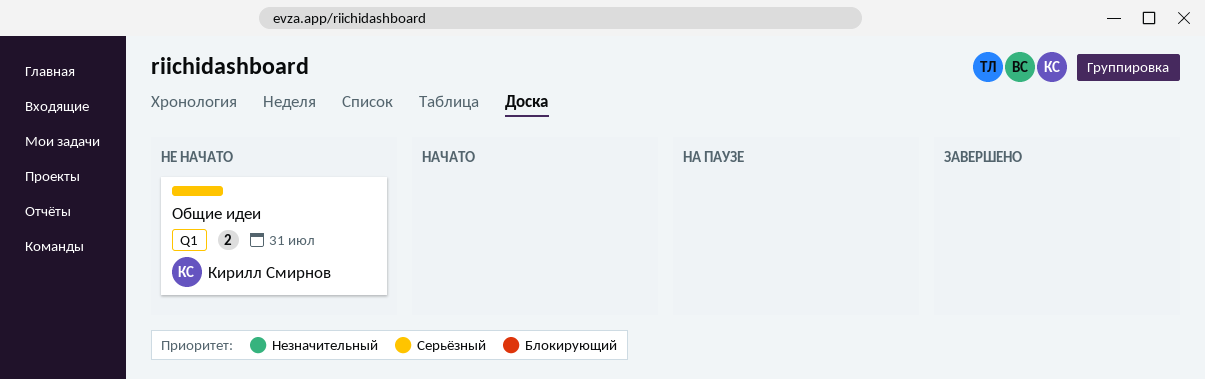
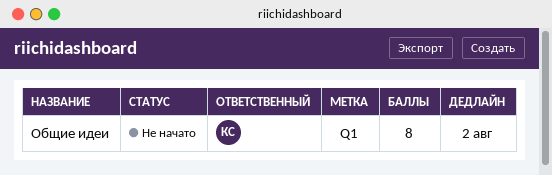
Общие идеи, estimate: 2 -> 8
Общие идеи, due: Jul 31 -> Aug 2

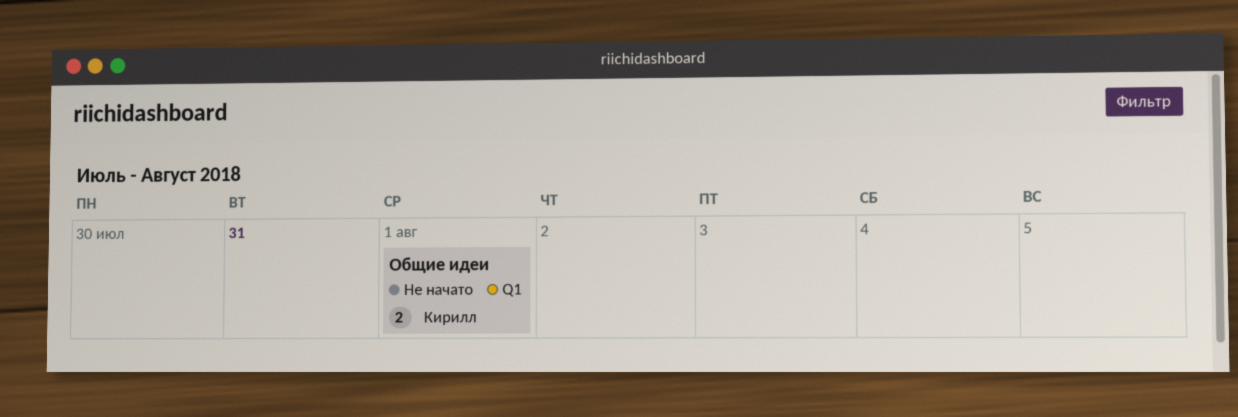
Общие идеи, estimate: 8 -> 2
Общие идеи, due: Aug 2 -> Aug 1

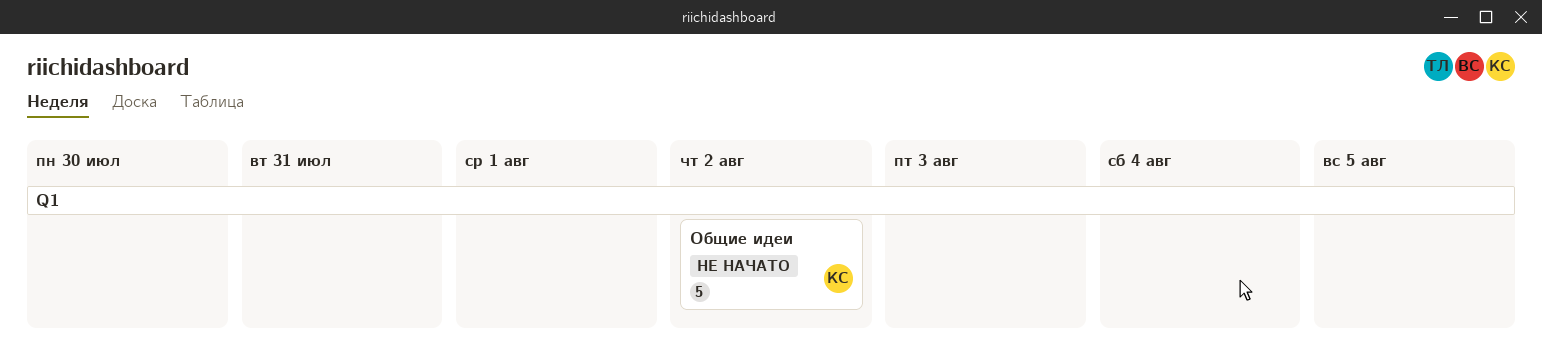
Общие идеи, estimate: 2 -> 5
Общие идеи, due: Aug 1 -> Aug 2

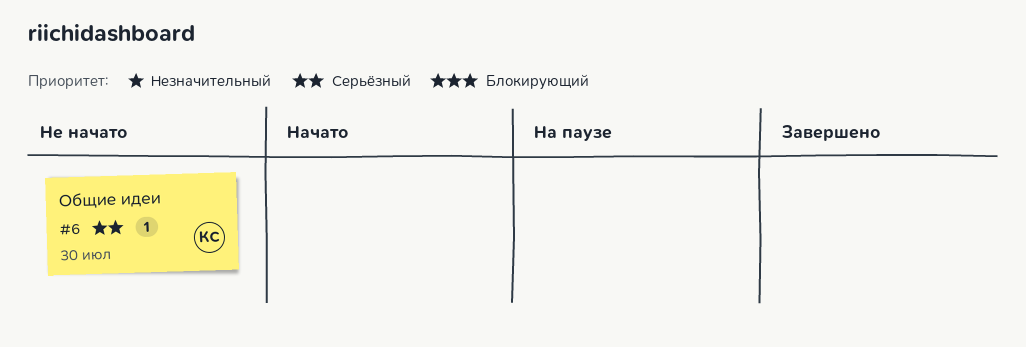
Общие идеи, estimate: 5 -> 1
Общие идеи, due: Aug 2 -> Jul 30

